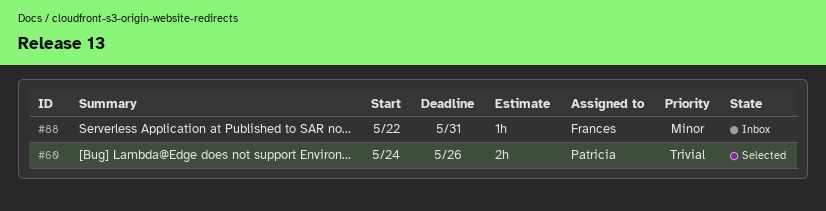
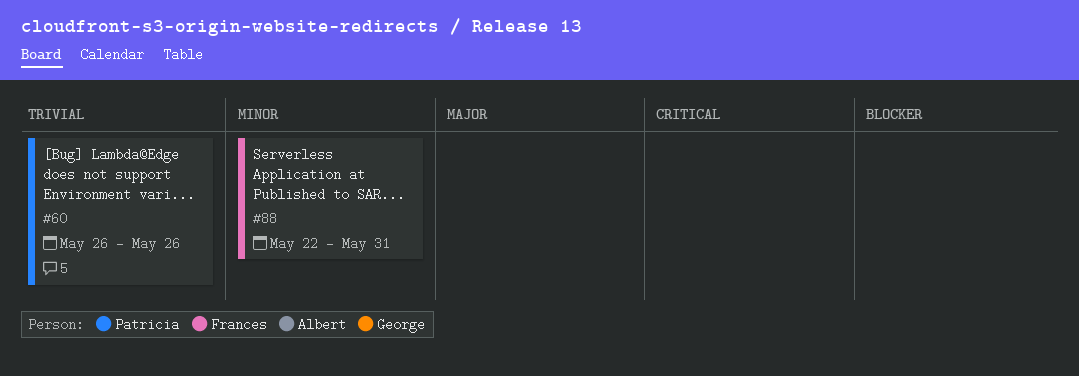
#60, start: May 24 -> May 26

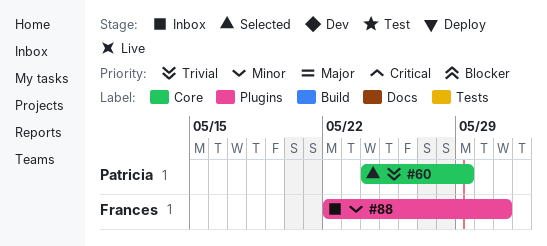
#60, start: May 26 -> May 24
#60, due: May 26 -> May 29

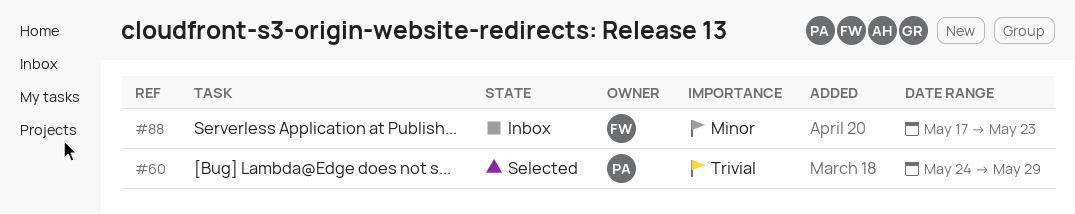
#88, start: May 22 -> May 17
#88, due: May 31 -> May 23

